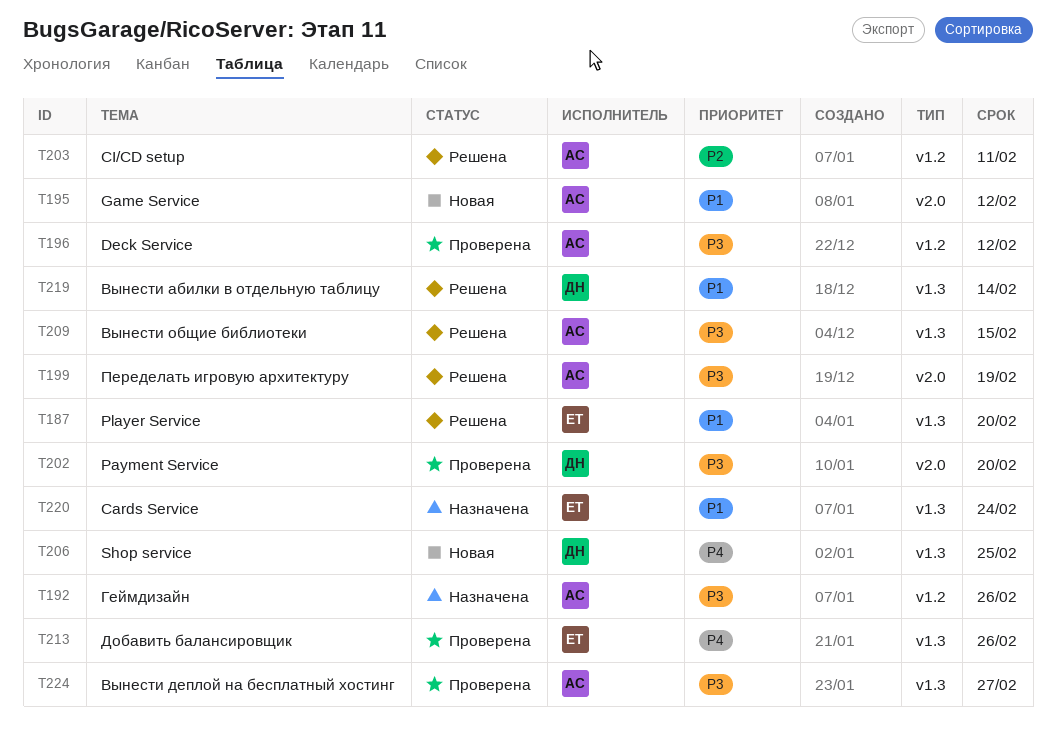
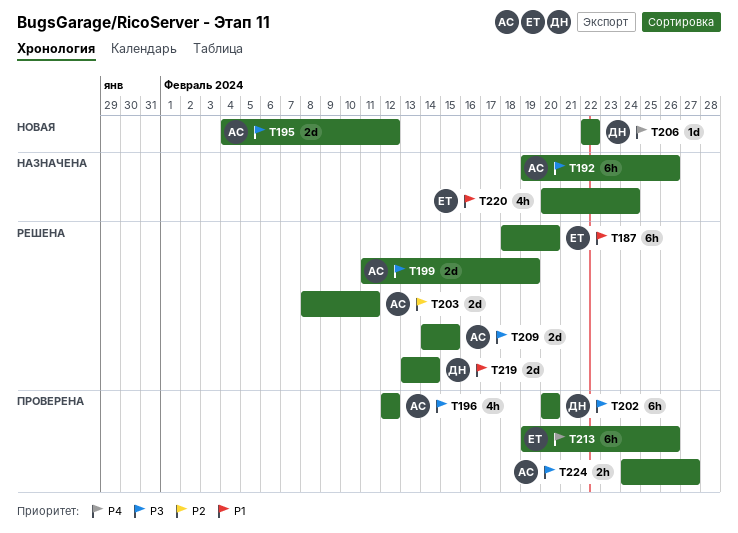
T195, priority: P1 -> P3
T206, due: Feb 25 -> Feb 22

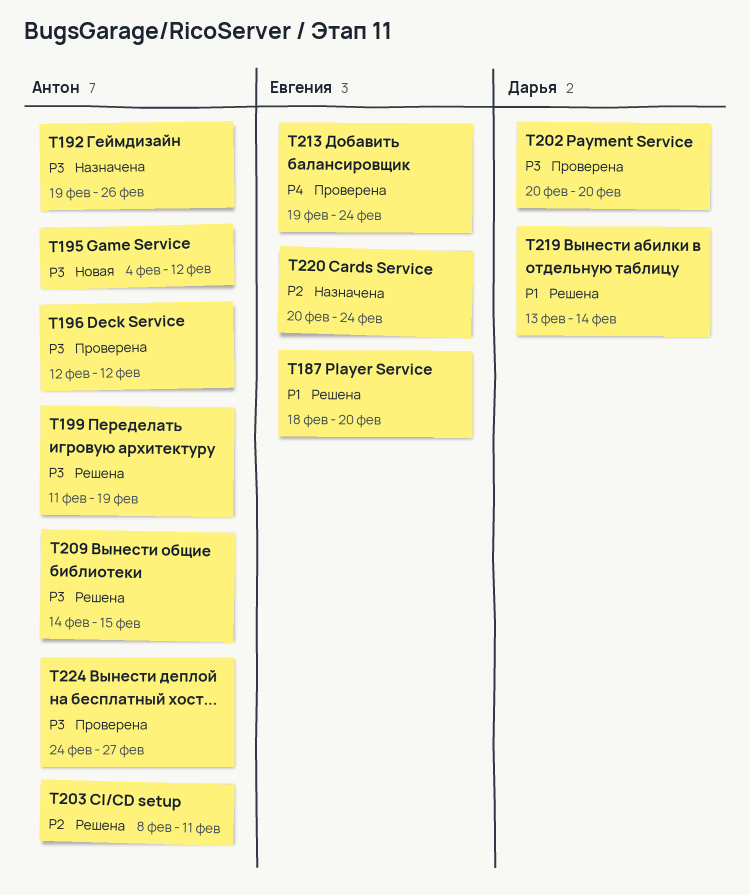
T206: present -> none
T213, due: Feb 26 -> Feb 24
T220, priority: P1 -> P2

